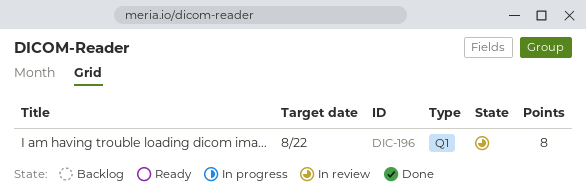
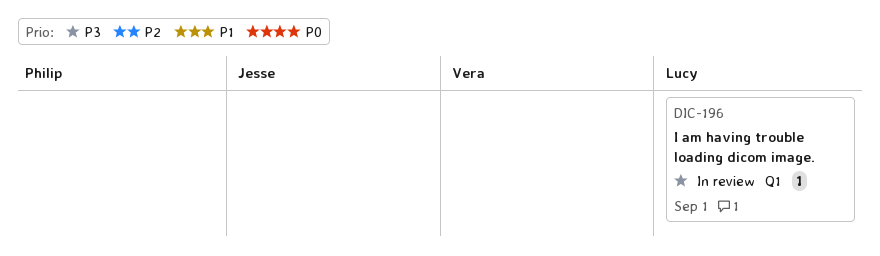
DIC-196, estimate: 8 -> 1
DIC-196, due: Aug 22 -> Sep 1

